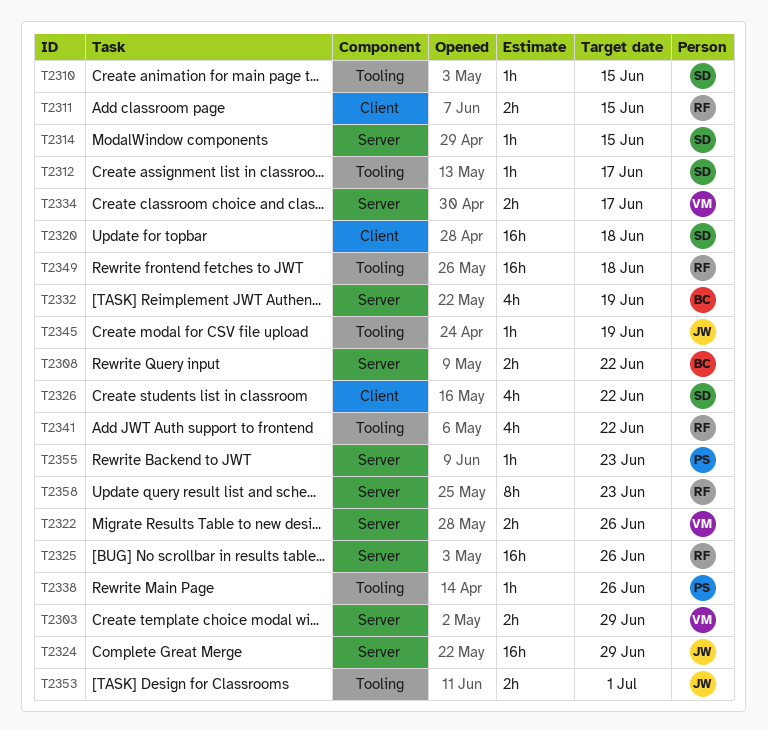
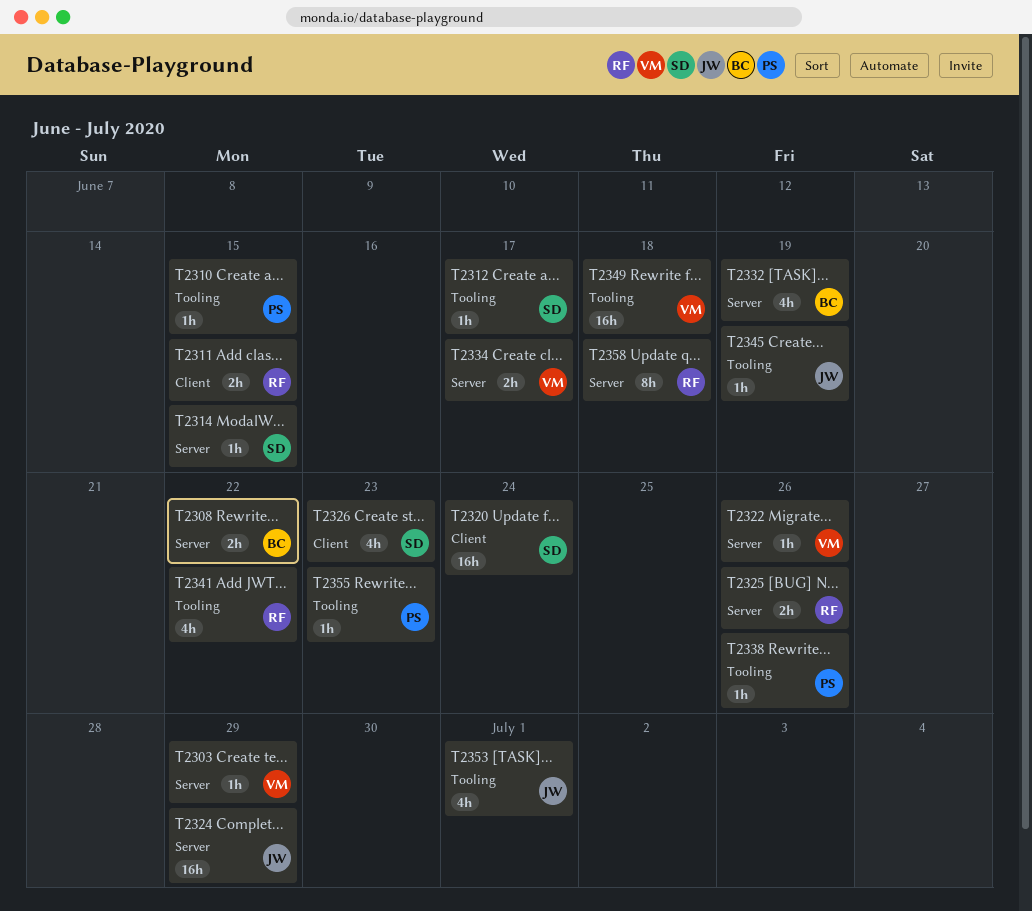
T2303, estimate: 2h -> 1h
T2310, owner: SD -> PS
T2320, due: Jun 18 -> Jun 24
T2322, estimate: 2h -> 1h
T2325, estimate: 16h -> 2h
T2326, due: Jun 22 -> Jun 23
T2349, owner: RF -> VM
T2353, estimate: 2h -> 4h
T2355, label: Server -> Tooling
T2358, due: Jun 23 -> Jun 18

